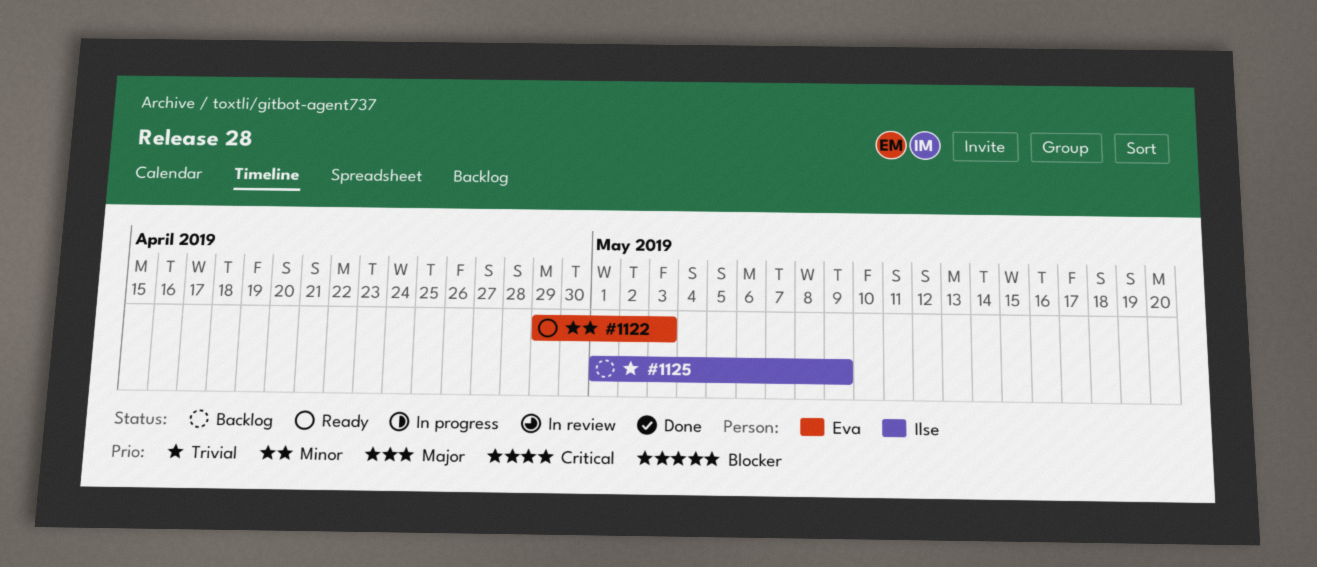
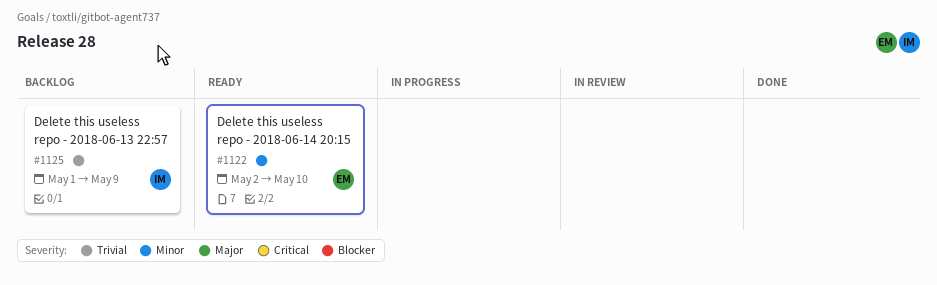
#1122, start: Apr 29 -> May 2
#1122, due: May 3 -> May 10

